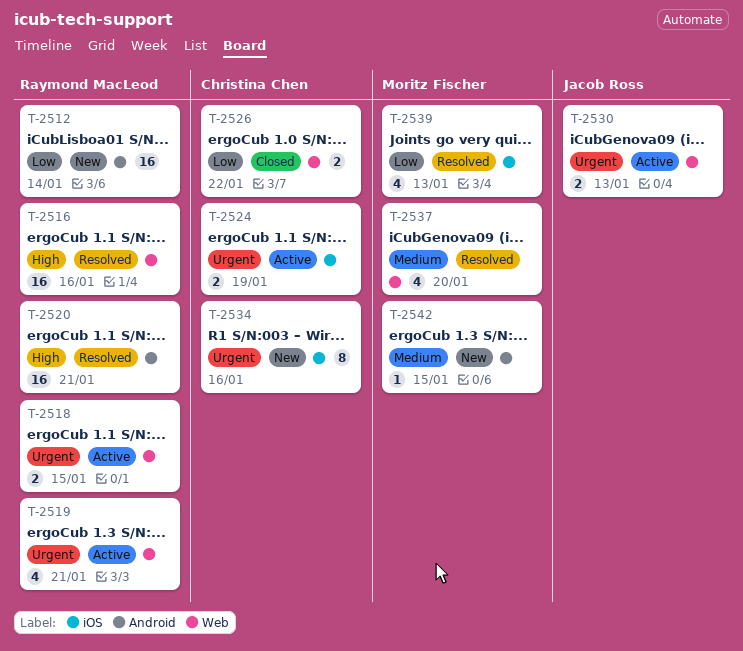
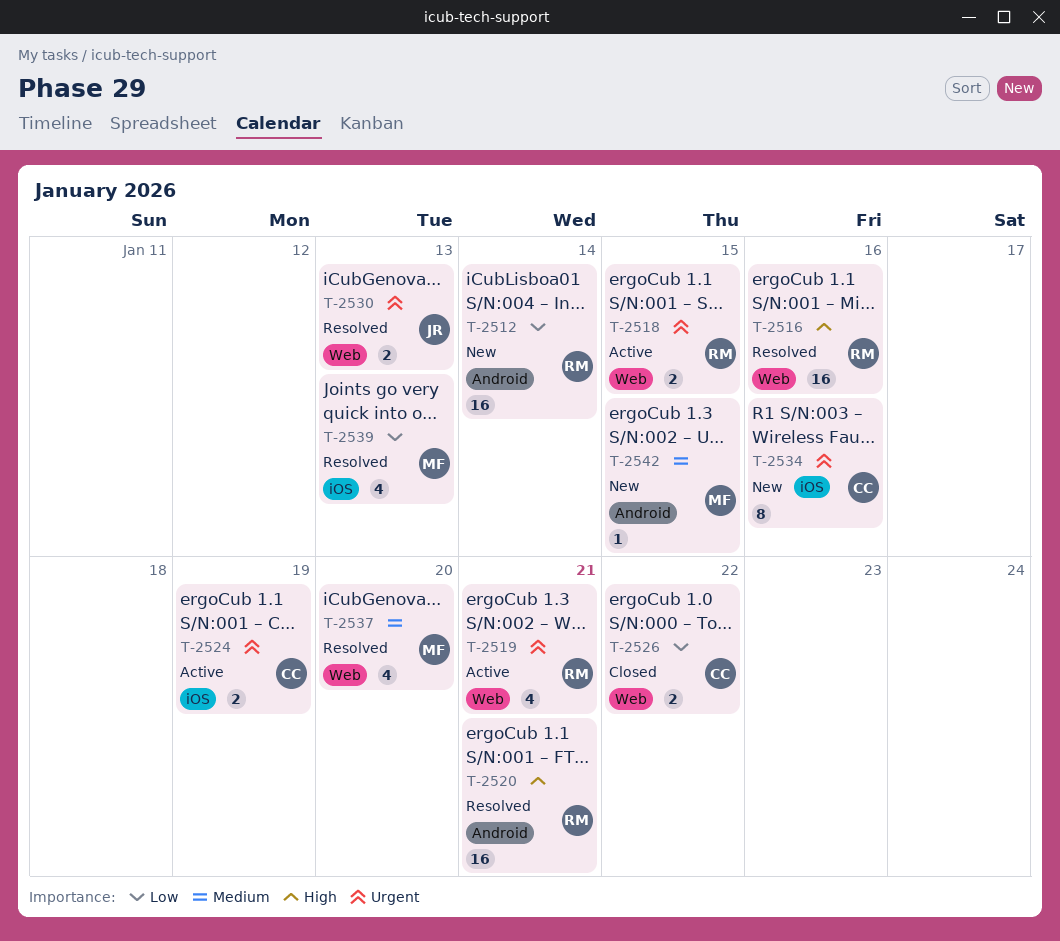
T-2530, status: Active -> Resolved

